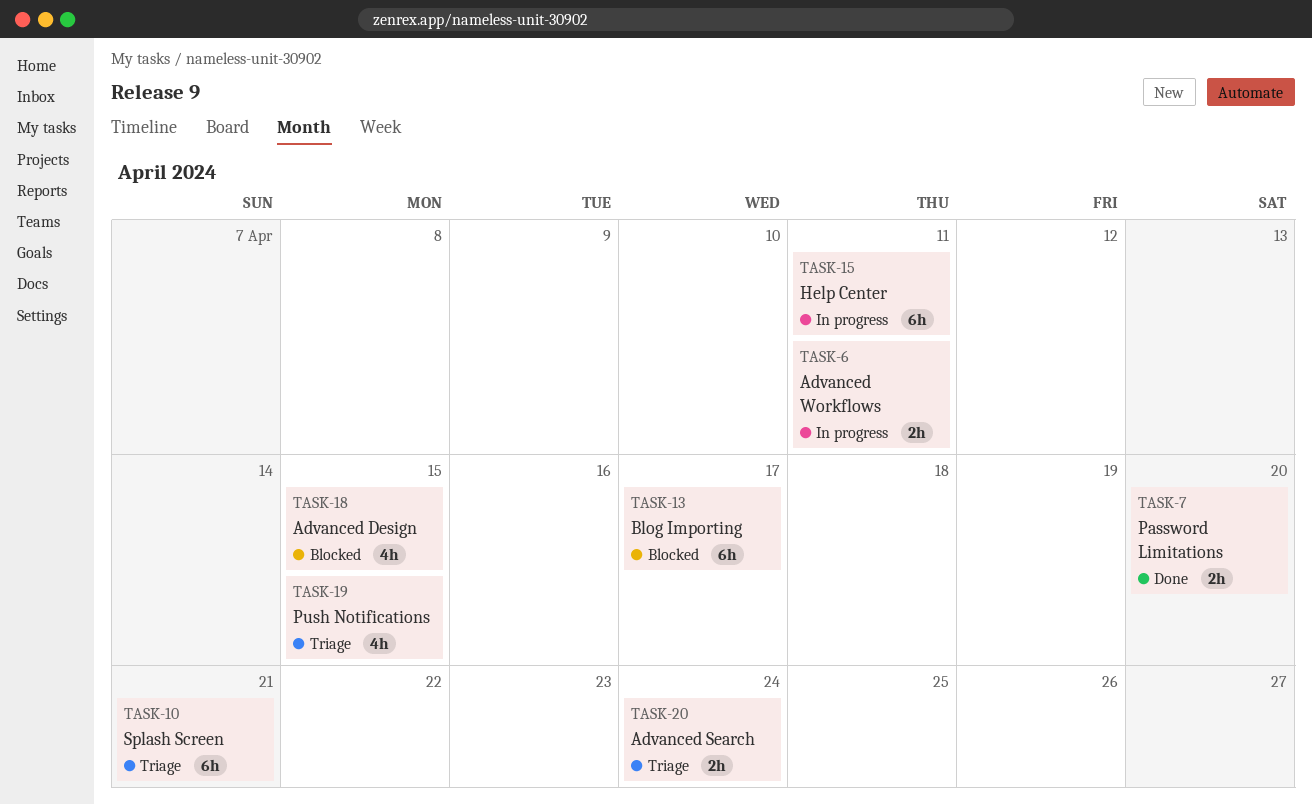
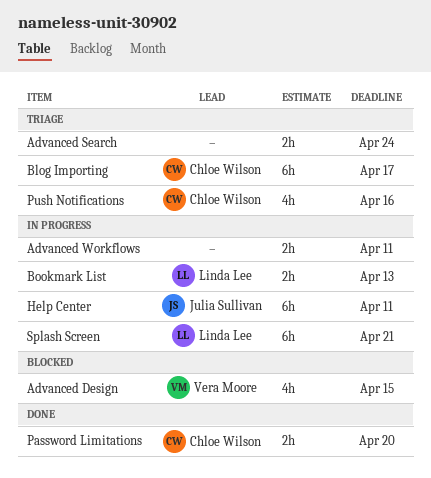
Blog Importing, status: Blocked -> Triage
Bookmark List: none -> present
Push Notifications, due: Apr 15 -> Apr 16
Splash Screen, status: Triage -> In progress

